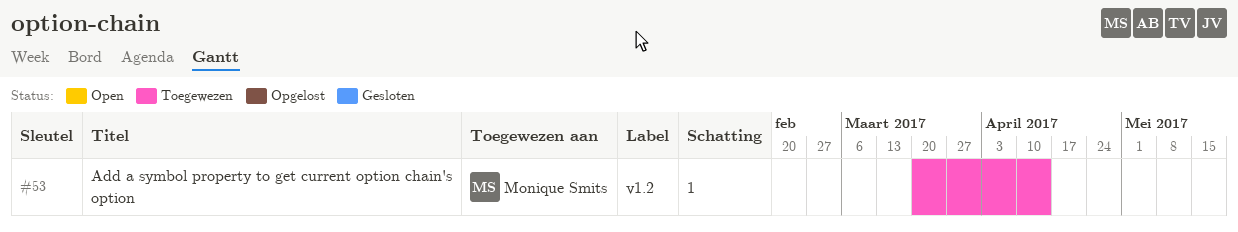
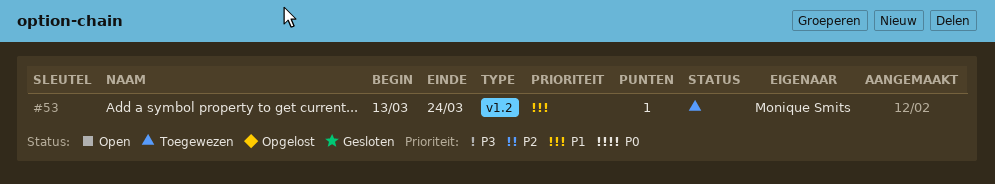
#53, start: Mar 20 -> Mar 13
#53, due: Apr 14 -> Mar 24

